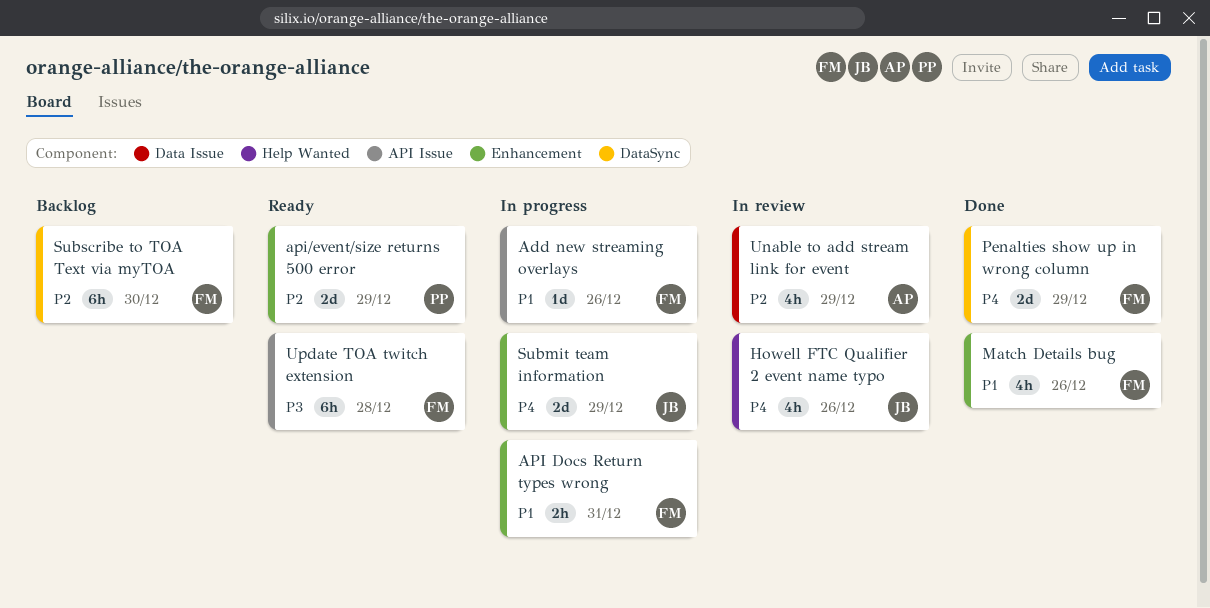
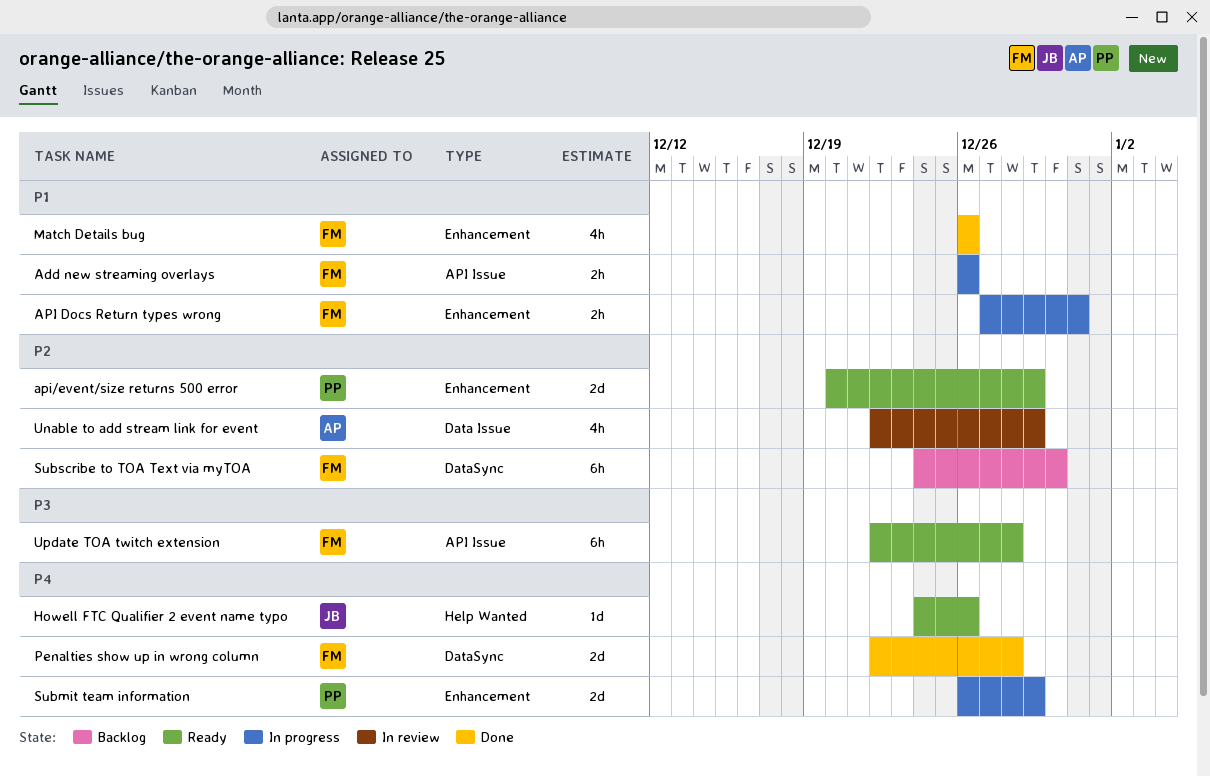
Add new streaming overlays, estimate: 1d -> 2h
Howell FTC Qualifier 2 event name typo, status: In review -> Ready
Howell FTC Qualifier 2 event name typo, estimate: 4h -> 1d
Penalties show up in wrong column, due: Dec 29 -> Dec 28
Submit team information, owner: JB -> PP

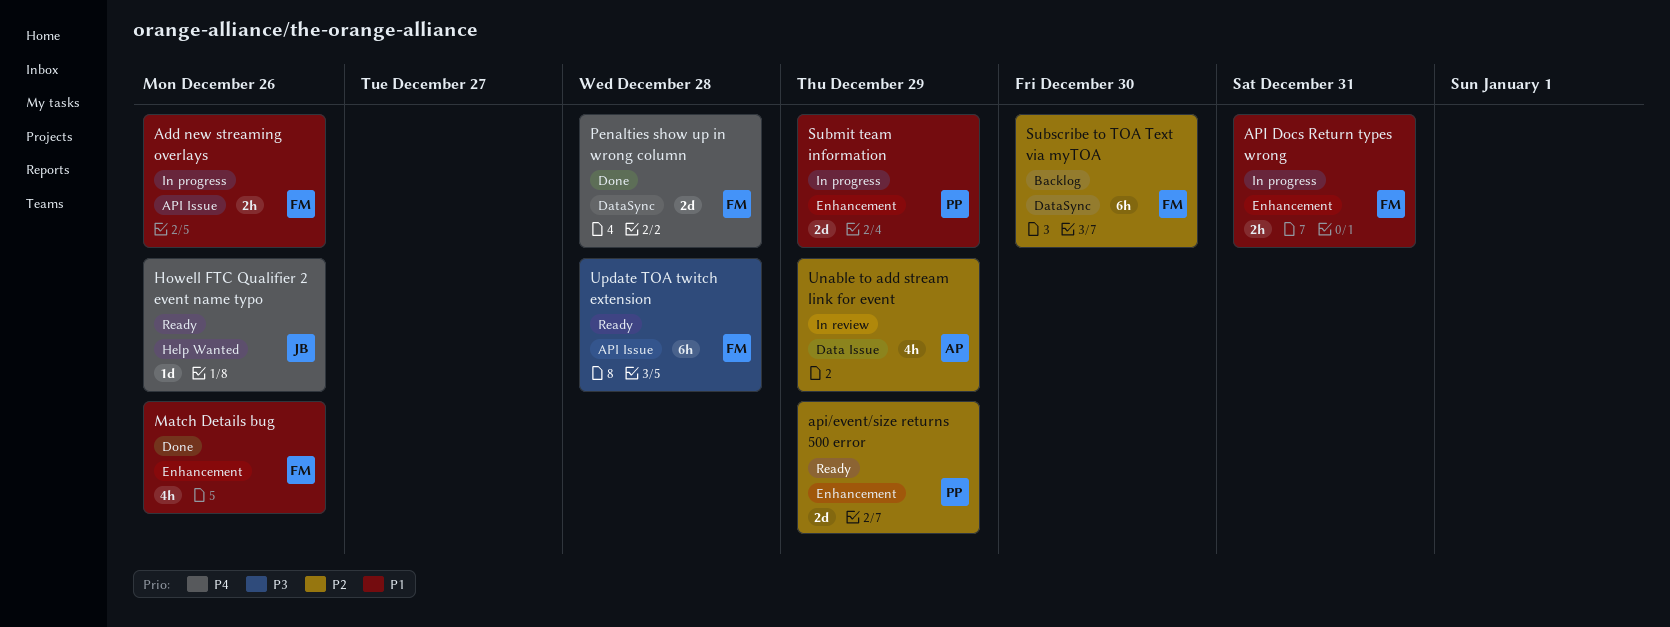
Submit team information, priority: P4 -> P1

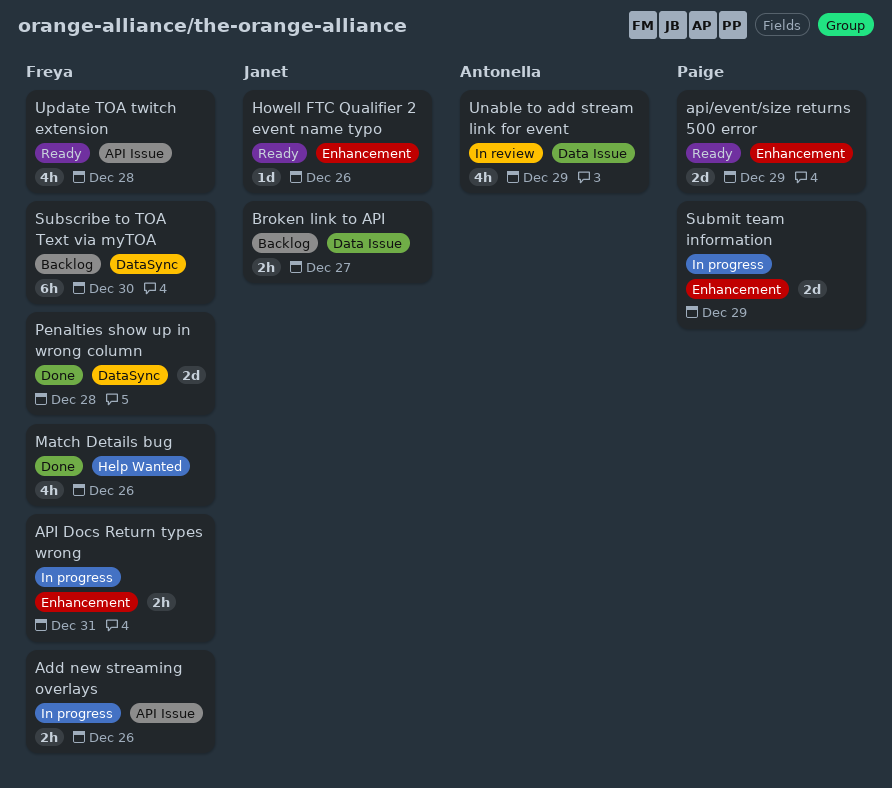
Broken link to API: none -> present
Howell FTC Qualifier 2 event name typo, label: Help Wanted -> Enhancement
Match Details bug, label: Enhancement -> Help Wanted
Update TOA twitch extension, estimate: 6h -> 4h

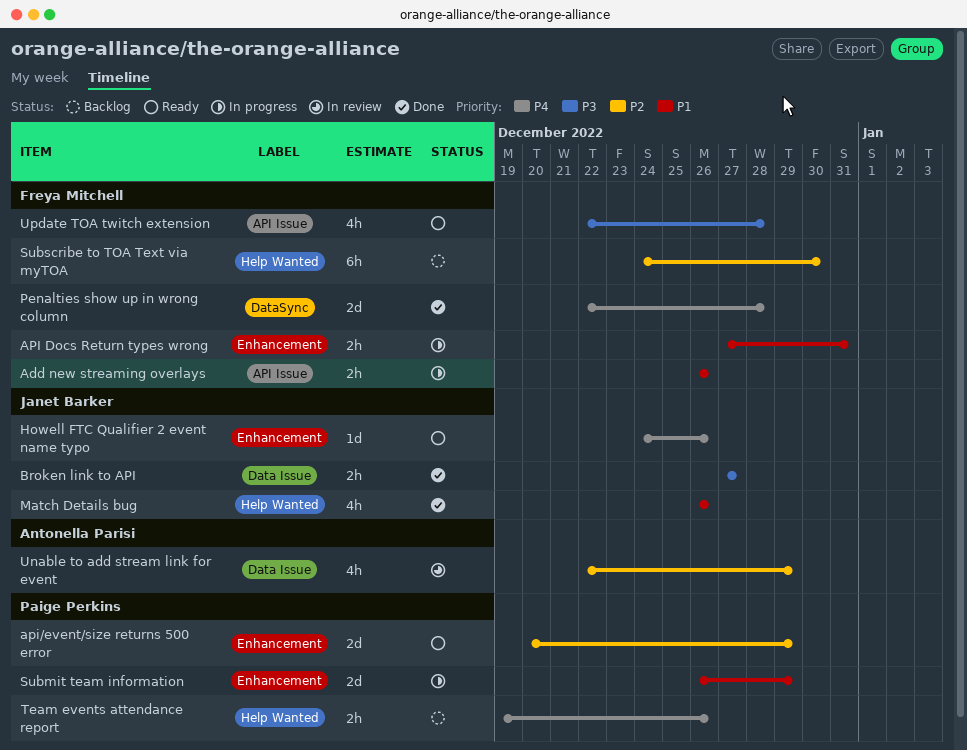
Broken link to API, status: Backlog -> Done
Match Details bug, owner: Freya Mitchell -> Janet Barker
Subscribe to TOA Text via myTOA, label: DataSync -> Help Wanted
Team events attendance report: none -> present

